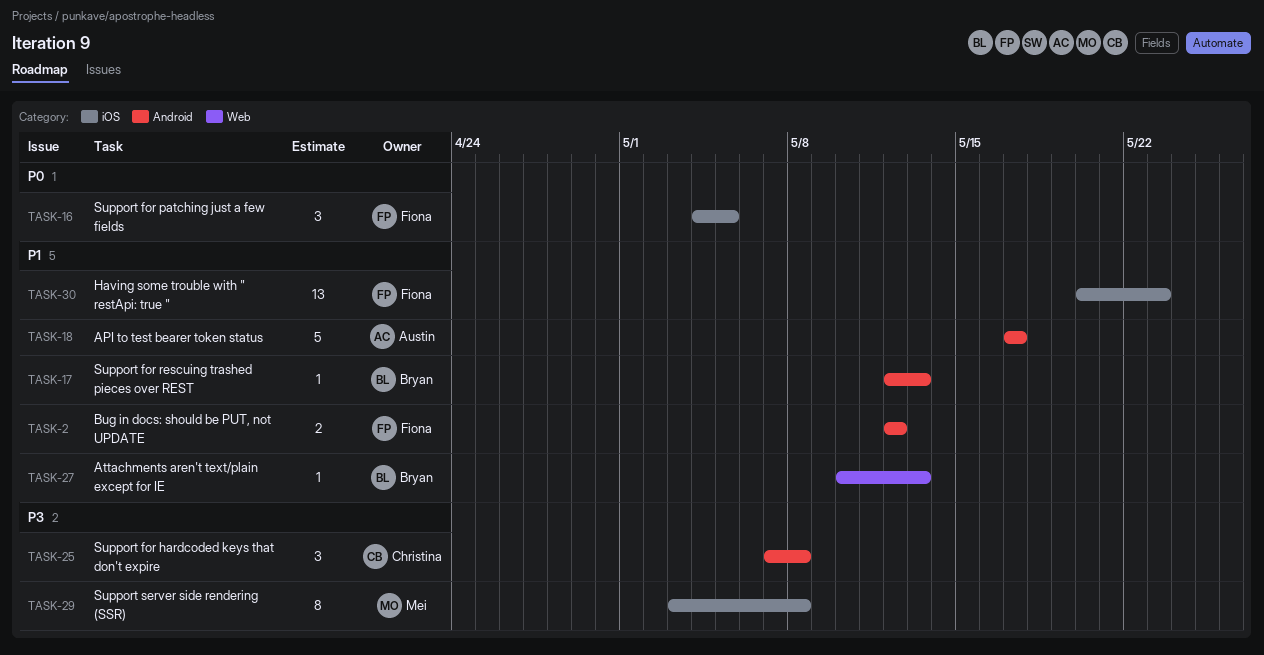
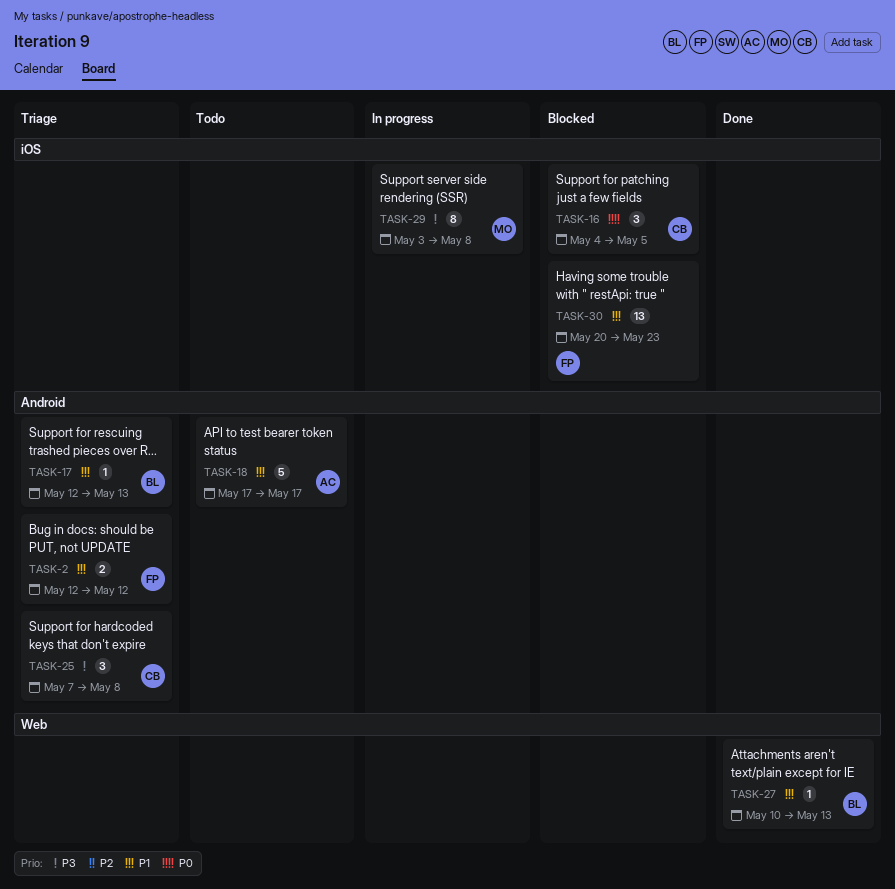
TASK-16, owner: Fiona -> Christina

